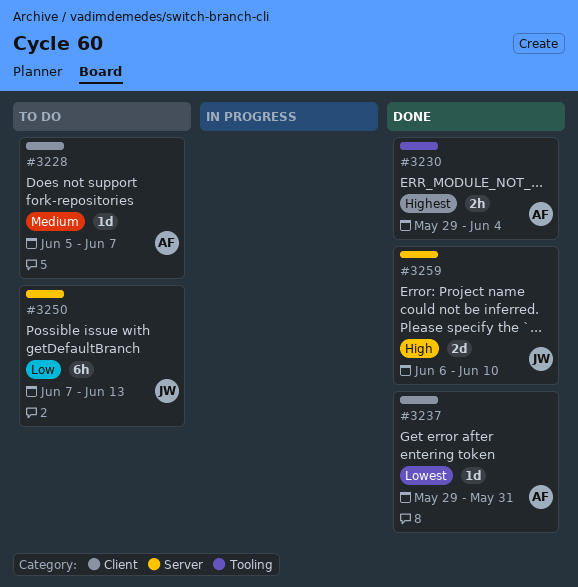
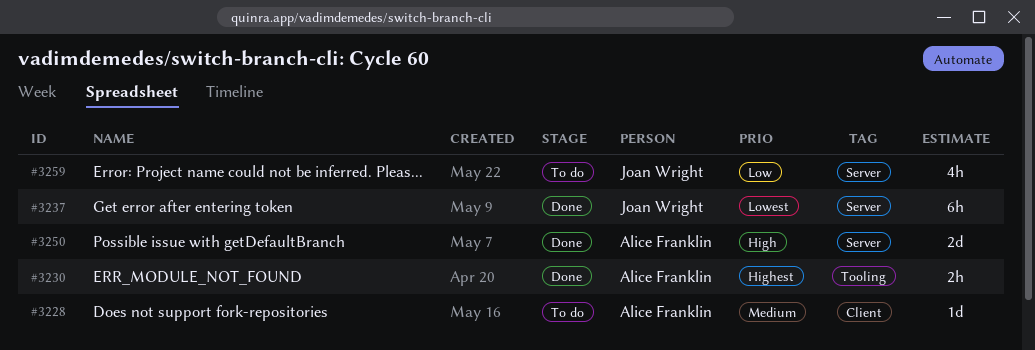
#3237, owner: Alice Franklin -> Joan Wright
#3237, label: Client -> Server
#3237, estimate: 1d -> 6h
#3250, status: To do -> Done
#3250, owner: Joan Wright -> Alice Franklin
#3250, priority: Low -> High
#3250, estimate: 6h -> 2d
#3259, status: Done -> To do
#3259, priority: High -> Low
#3259, estimate: 2d -> 4h

